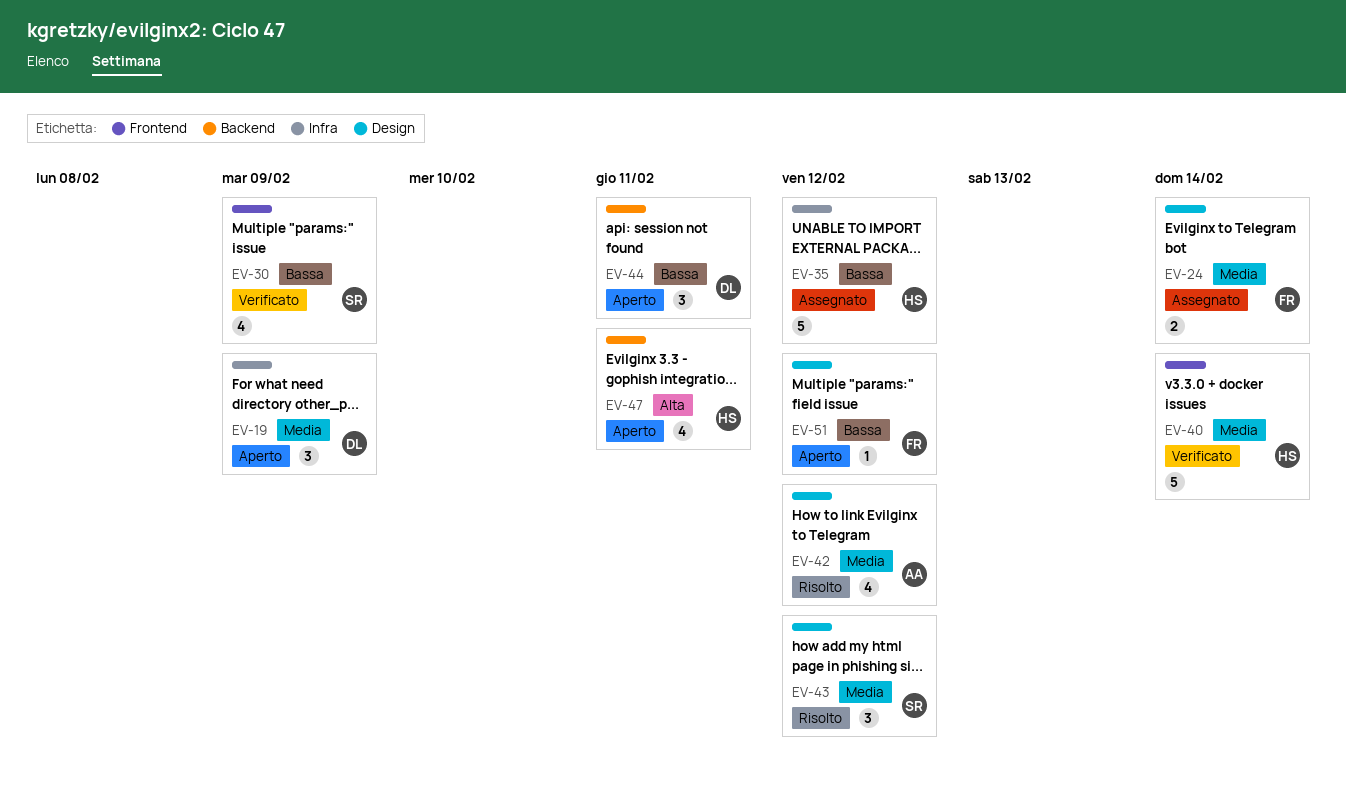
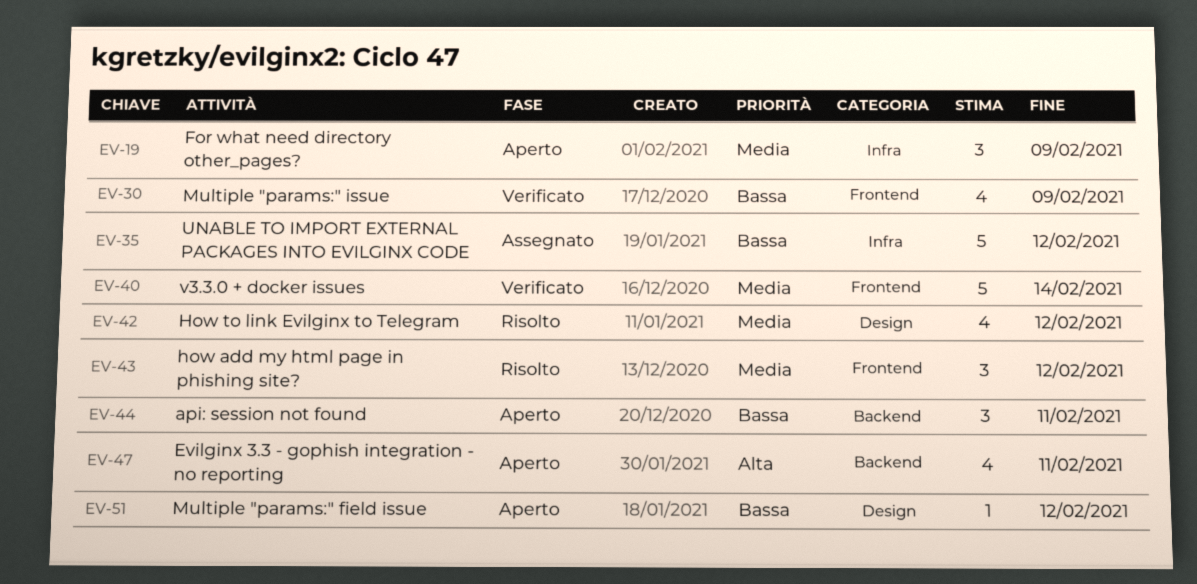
EV-24: present -> none
EV-43, label: Design -> Frontend

